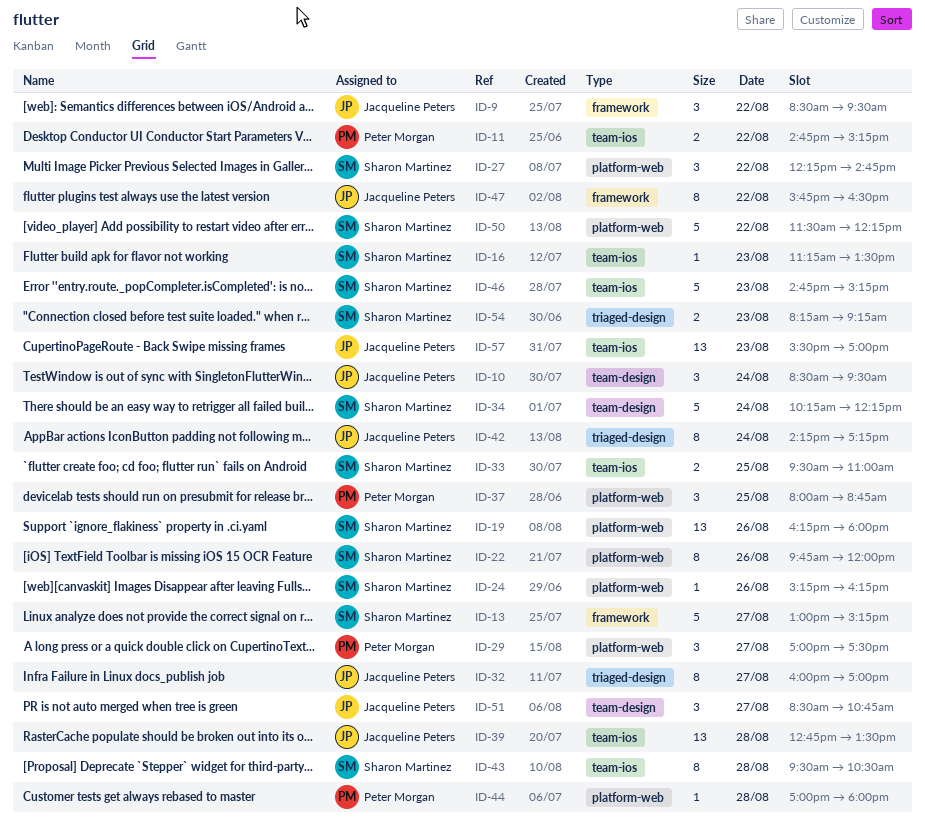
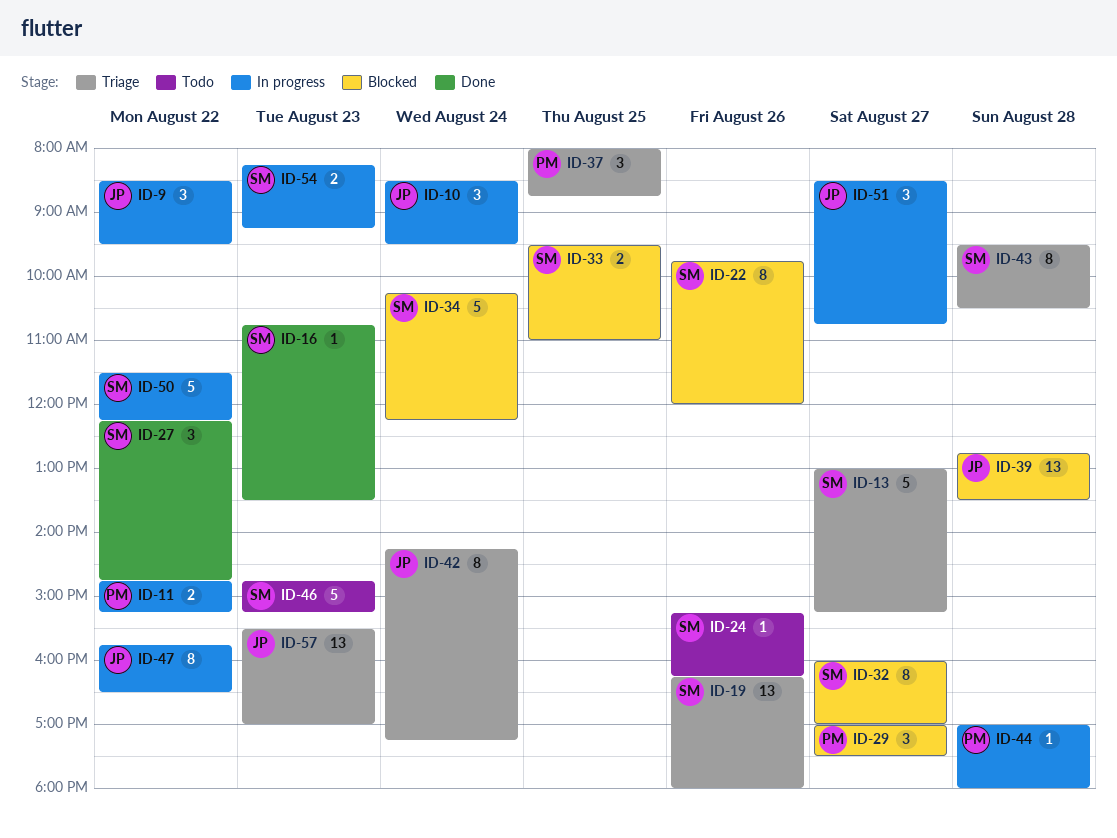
ID-16, begins: 11:15 -> 10:45
ID-32, owner: Jacqueline Peters -> Sharon Martinez

